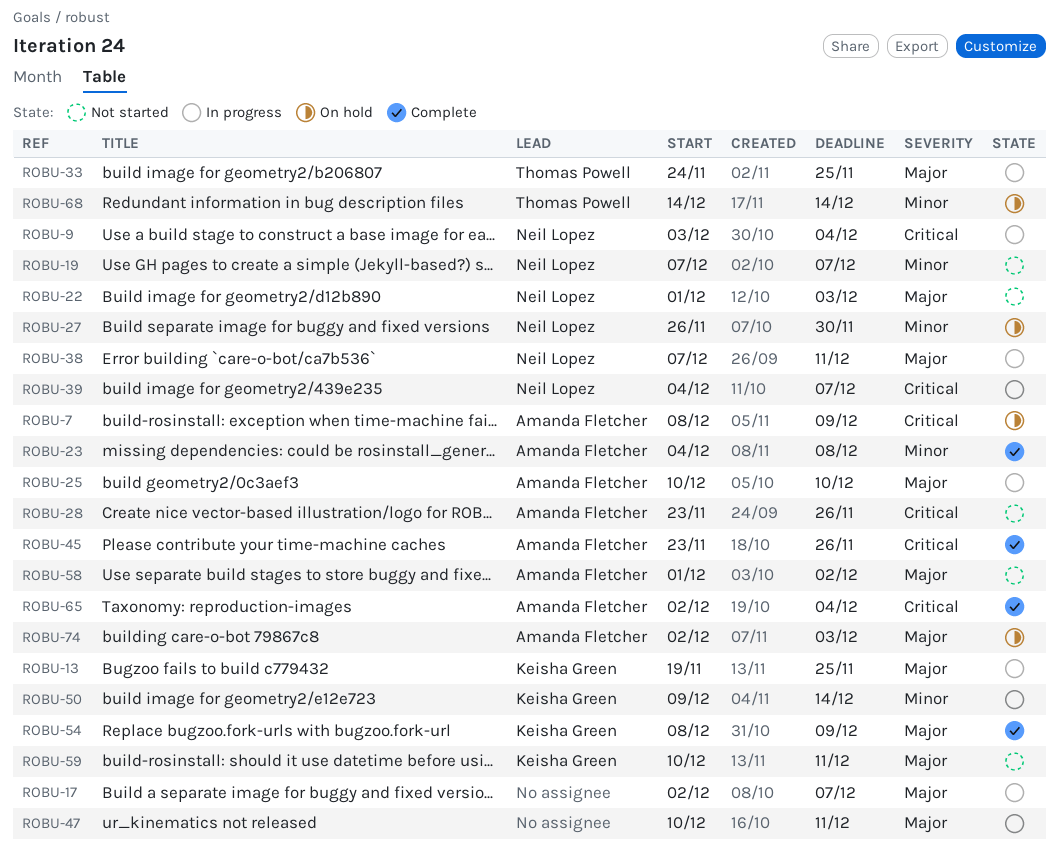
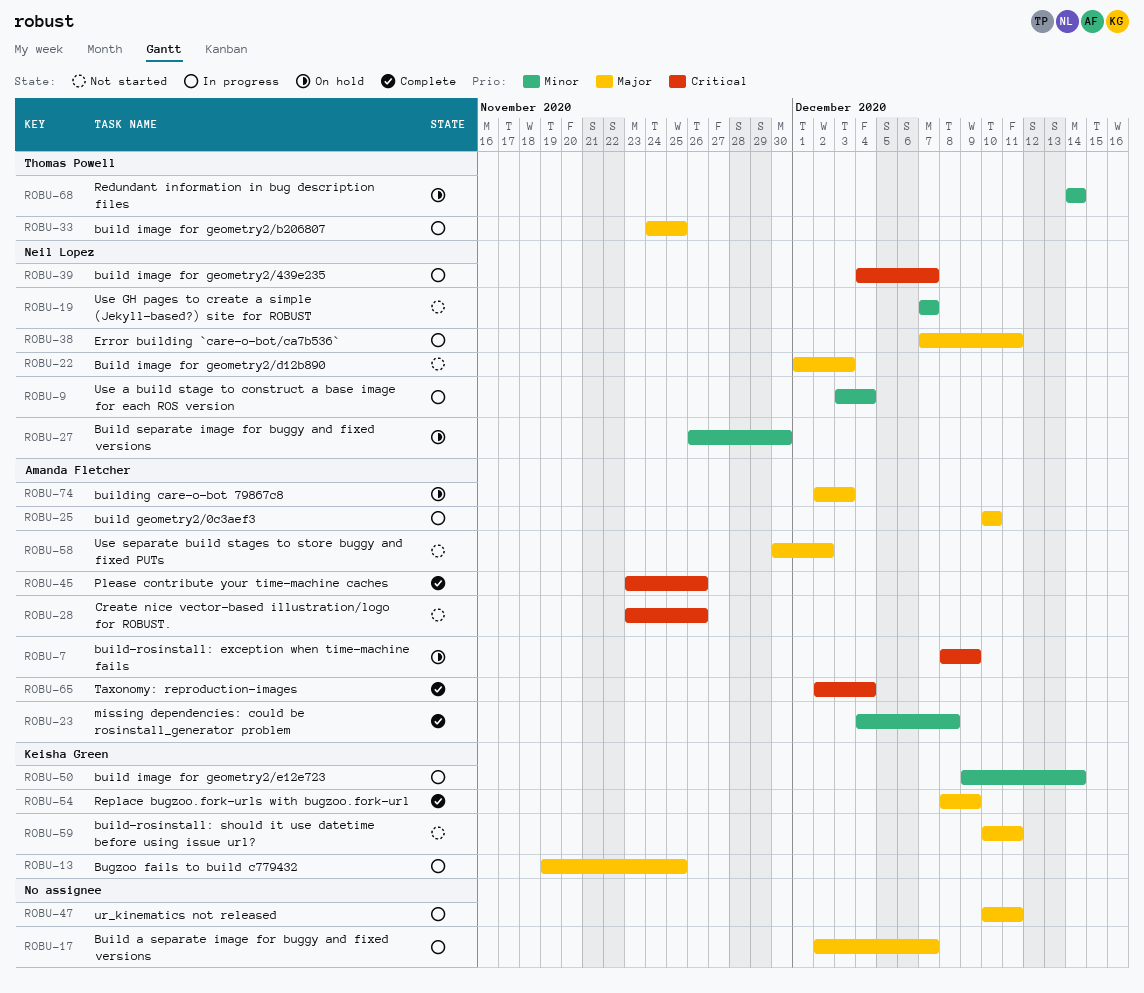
ROBU-9, priority: Critical -> Minor
ROBU-58, start: Dec 1 -> Nov 30

